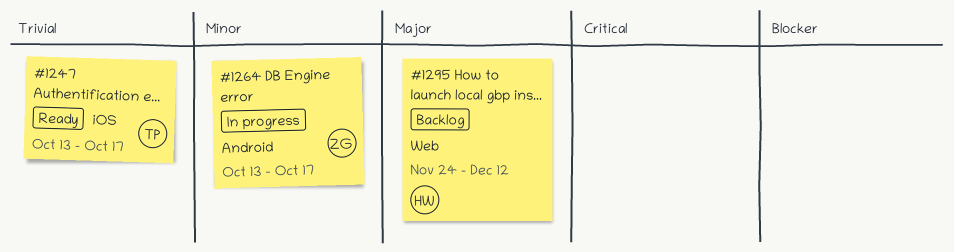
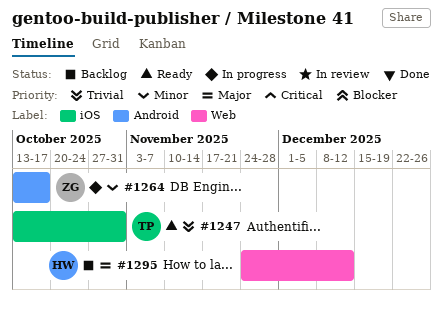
#1247, due: Oct 17 -> Oct 31

